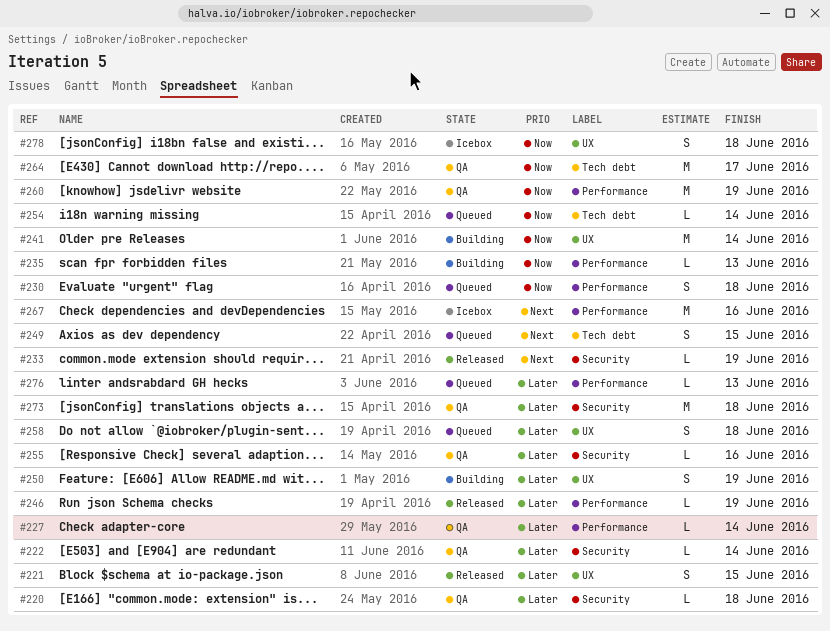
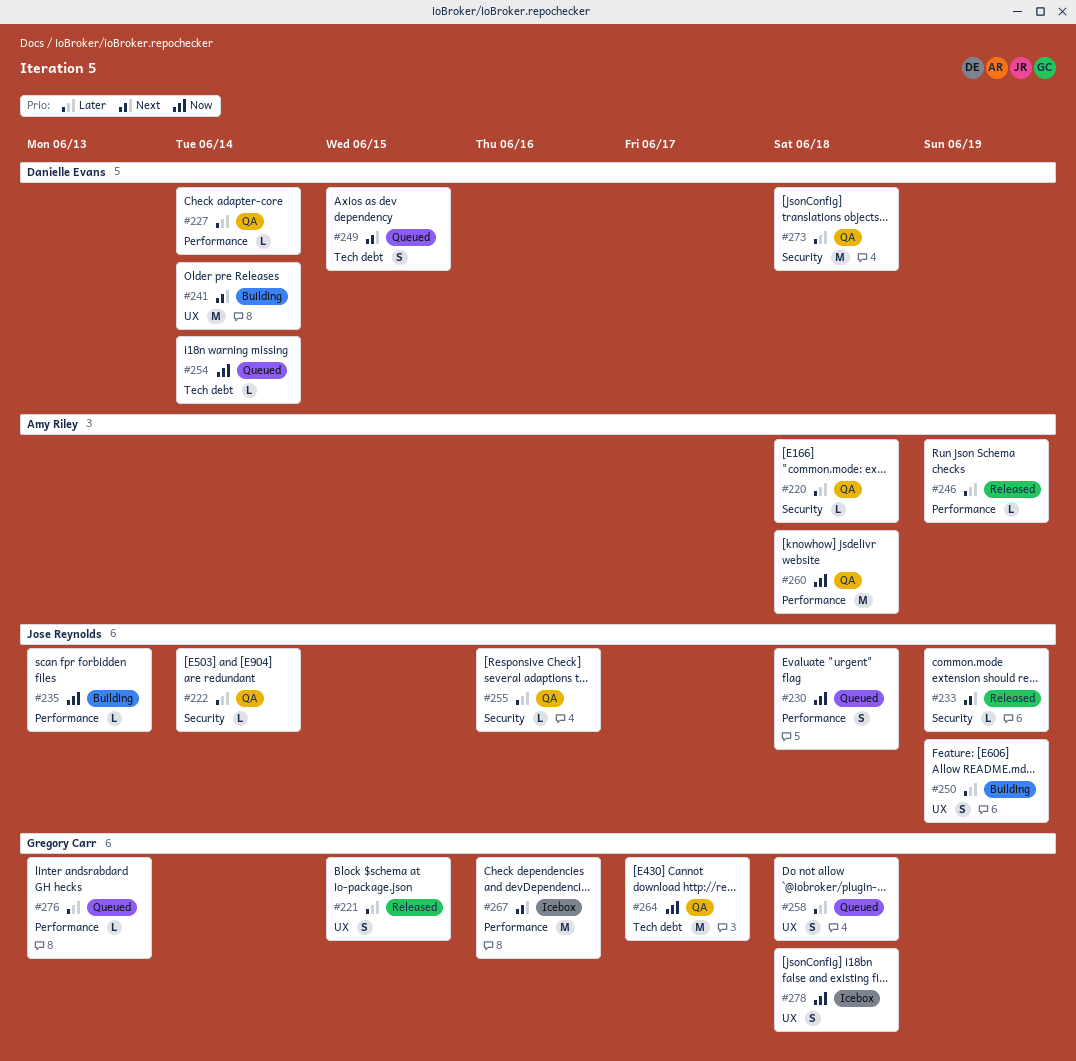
#241, priority: Now -> Next
#260, due: Jun 19 -> Jun 18

